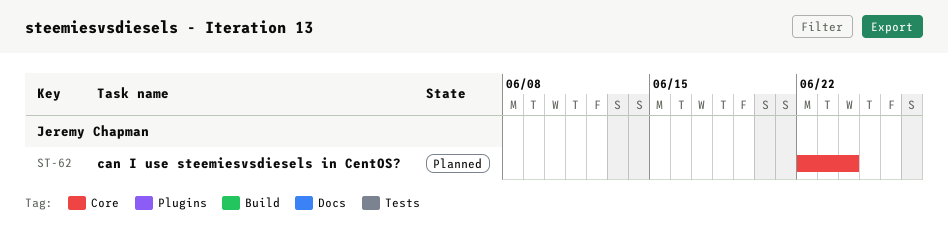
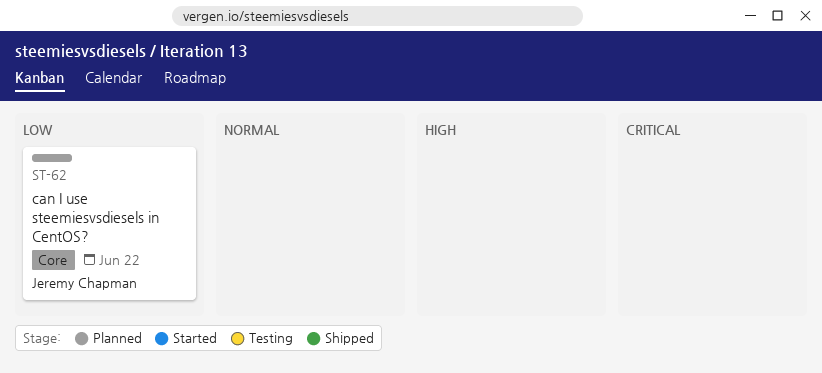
ST-62, due: Jun 24 -> Jun 22

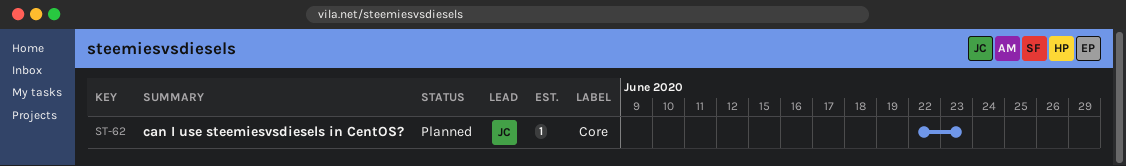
ST-62, due: Jun 22 -> Jun 23

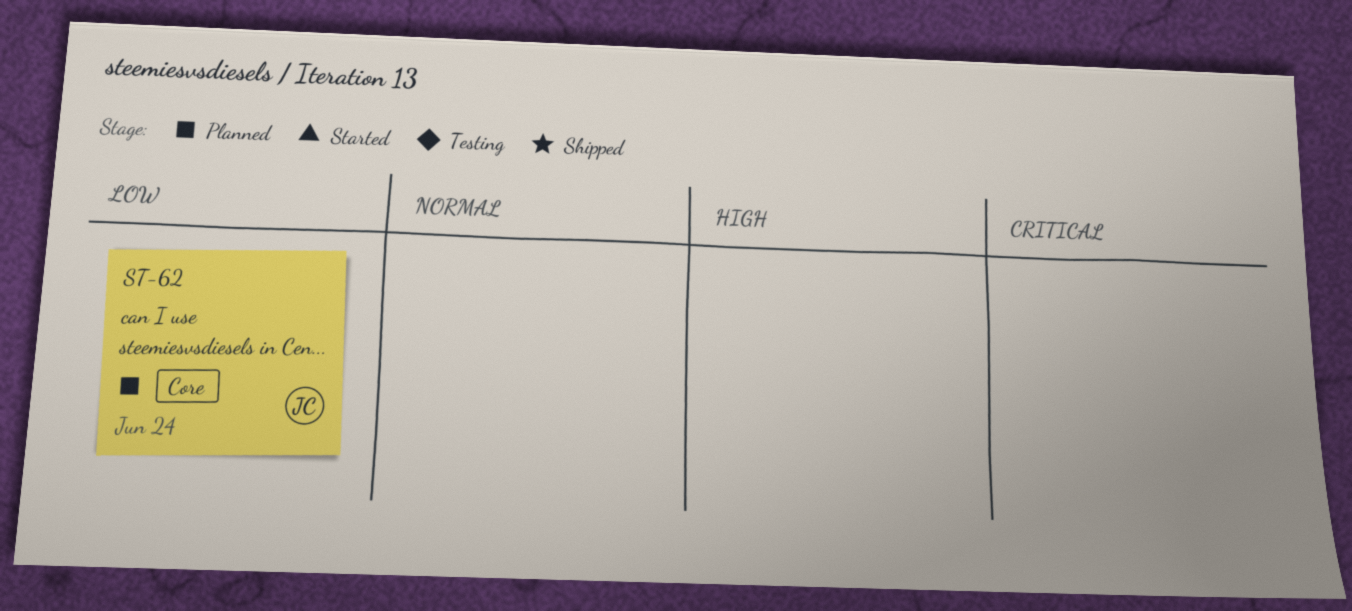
ST-62, due: Jun 23 -> Jun 24

